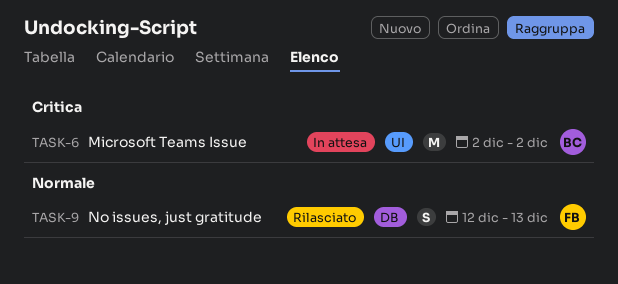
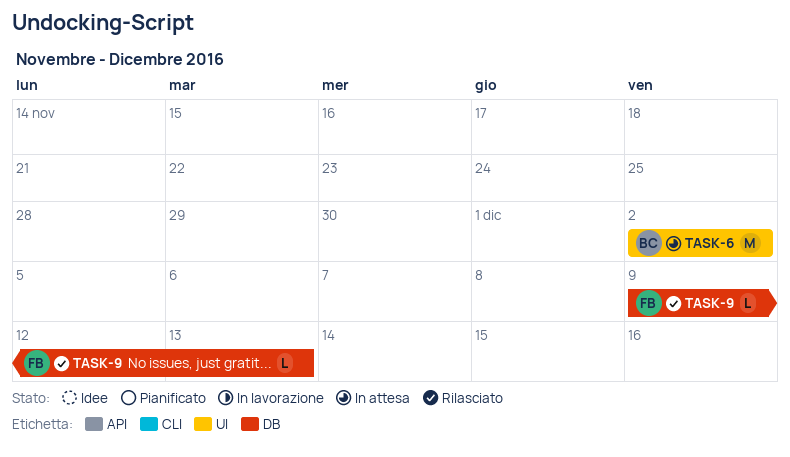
TASK-9, estimate: S -> L
TASK-9, start: Dec 12 -> Dec 9

